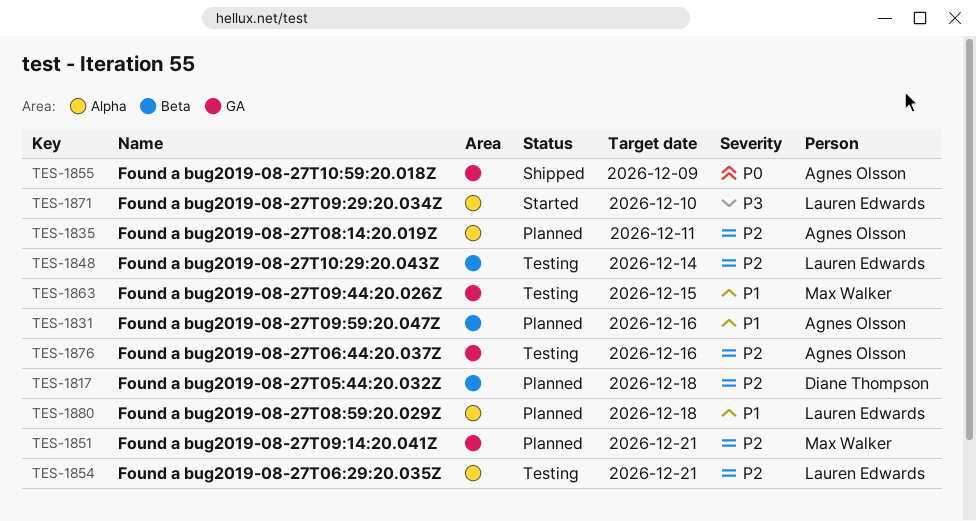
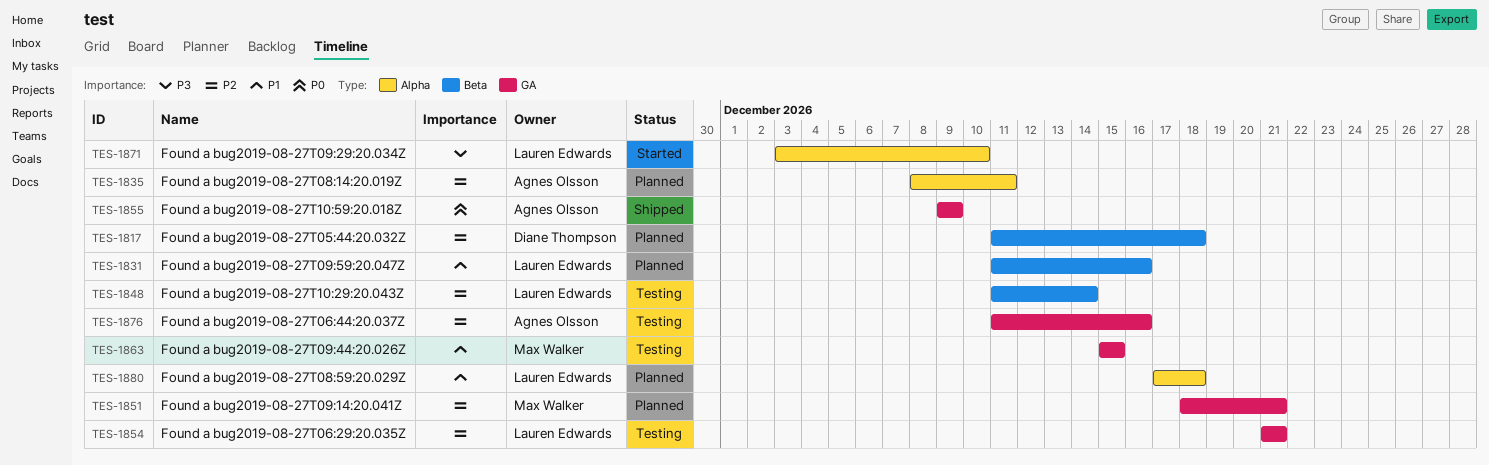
TES-1831, owner: Agnes Olsson -> Lauren Edwards
TES-1854, label: Alpha -> GA

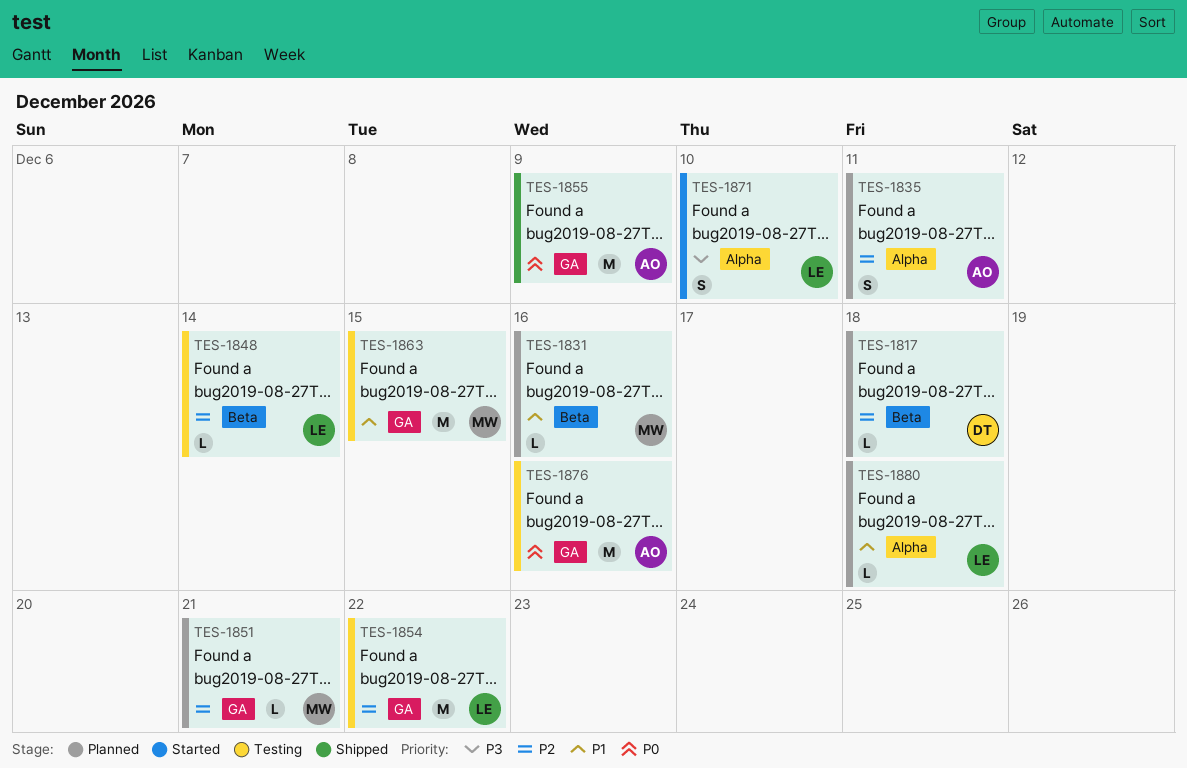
TES-1831, owner: Lauren Edwards -> Max Walker
TES-1854, due: Dec 21 -> Dec 22
TES-1876, priority: P2 -> P0

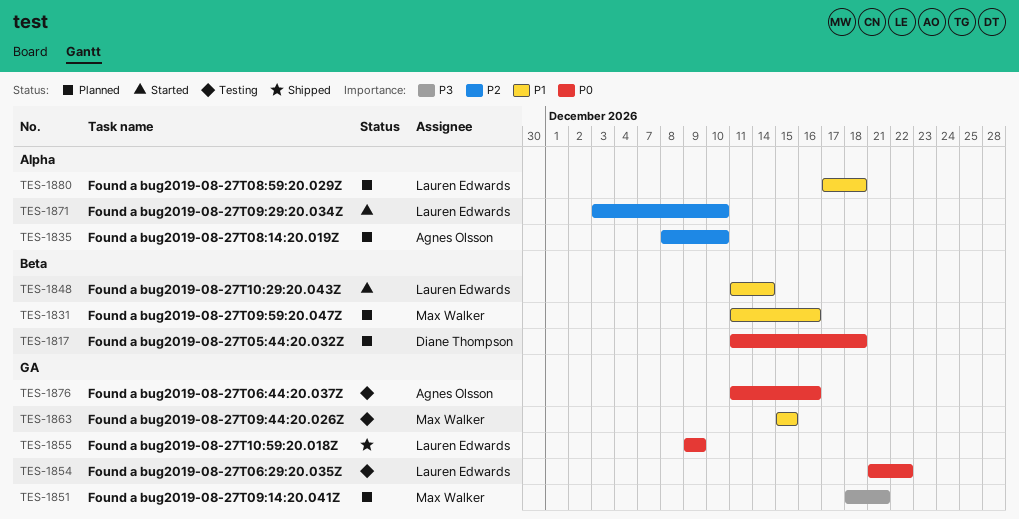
TES-1817, priority: P2 -> P0
TES-1835, due: Dec 11 -> Dec 10
TES-1848, status: Testing -> Started
TES-1848, priority: P2 -> P1
TES-1851, priority: P2 -> P3
TES-1854, priority: P2 -> P0
TES-1855, owner: Agnes Olsson -> Lauren Edwards
TES-1871, priority: P3 -> P2

